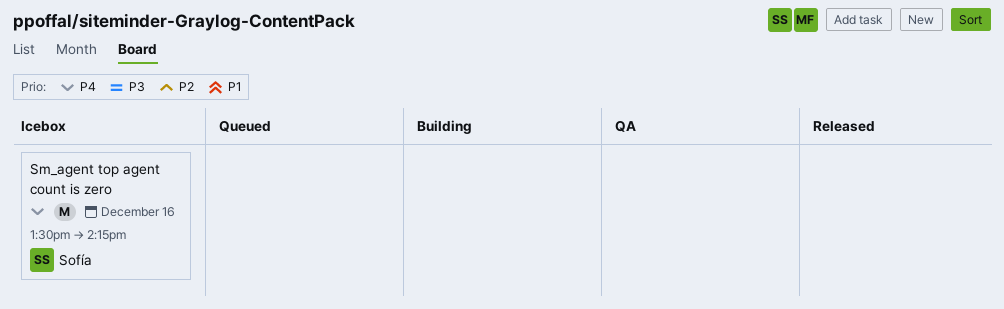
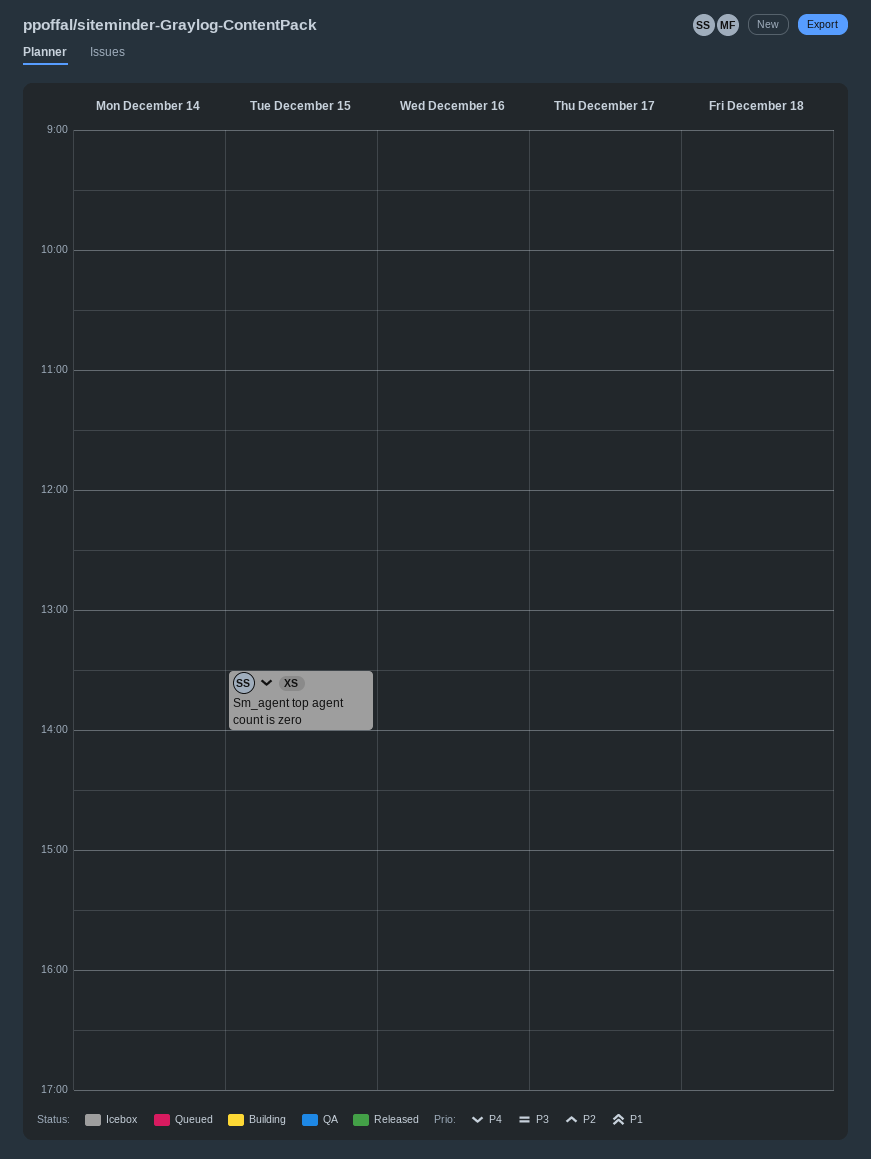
Sm_agent top agent count is zero, estimate: M -> XS
Sm_agent top agent count is zero, day: Dec 16 -> Dec 15
Sm_agent top agent count is zero, ends: 14:15 -> 14:00

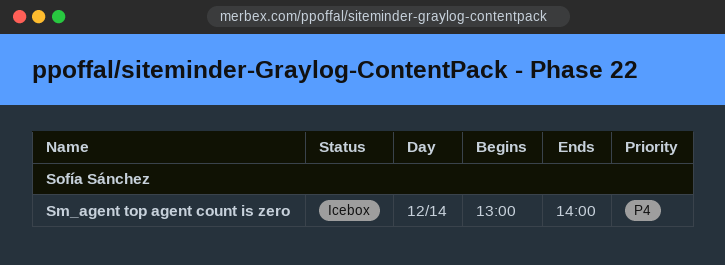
Sm_agent top agent count is zero, day: Dec 15 -> Dec 14
Sm_agent top agent count is zero, begins: 13:30 -> 13:00

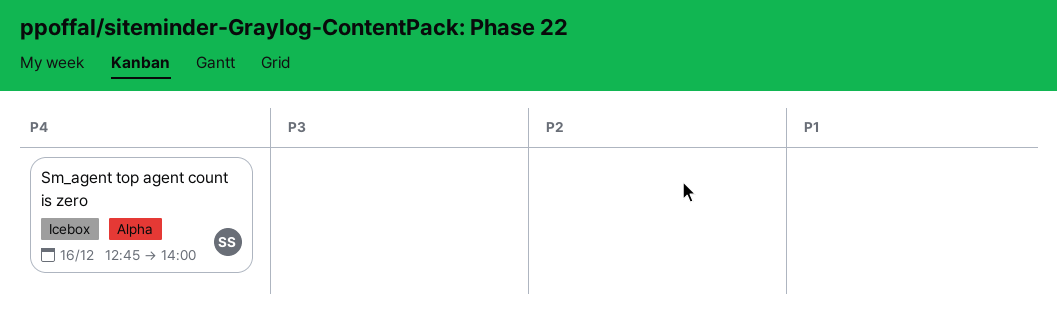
Sm_agent top agent count is zero, day: Dec 14 -> Dec 16
Sm_agent top agent count is zero, begins: 13:00 -> 12:45

